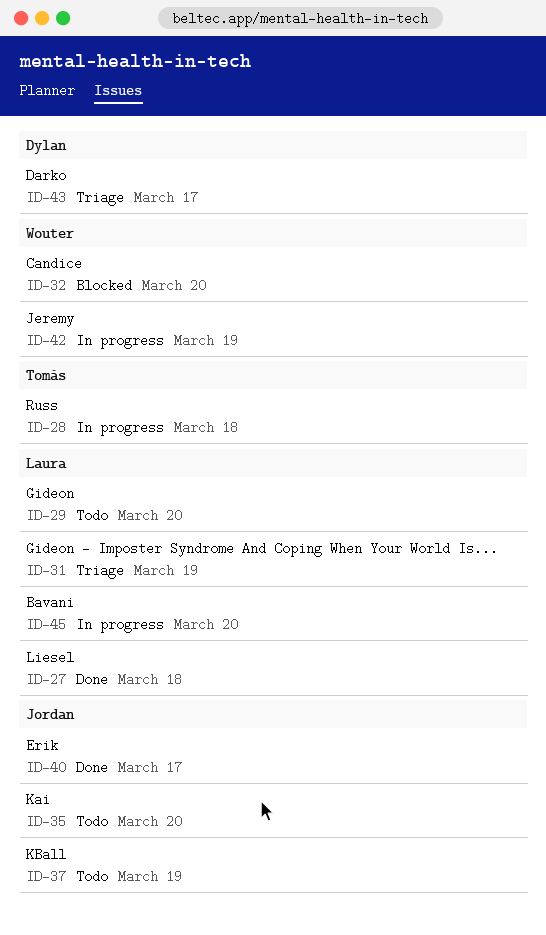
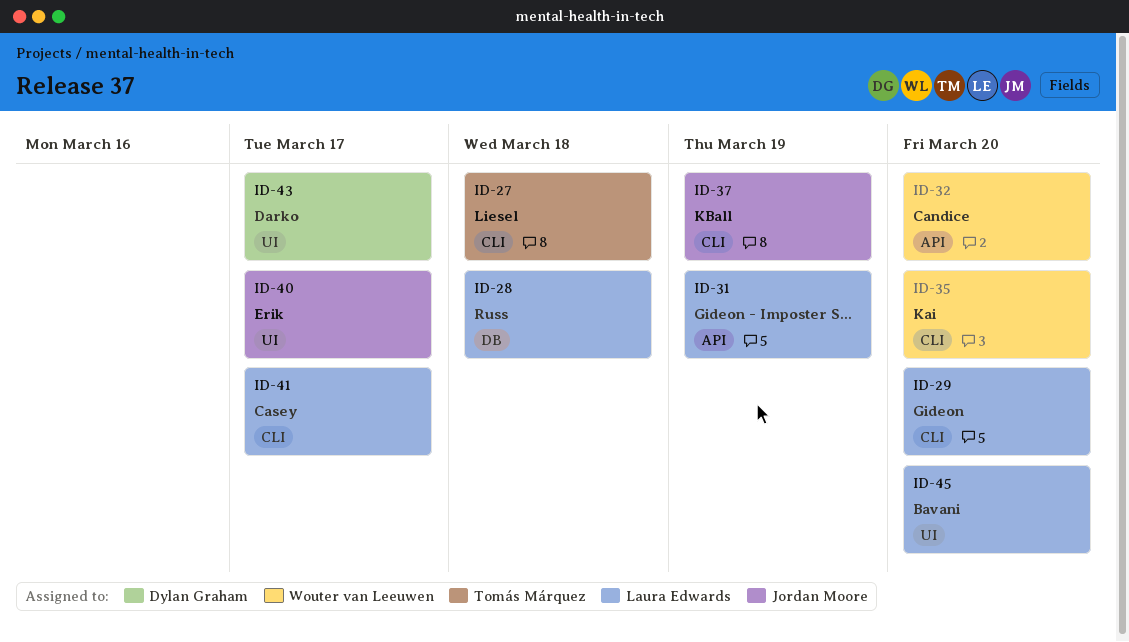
ID-27, owner: Laura Edwards -> Tomás Márquez
ID-28, owner: Tomás Márquez -> Laura Edwards
ID-35, owner: Jordan Moore -> Wouter van Leeuwen
ID-41: none -> present
ID-42: present -> none

